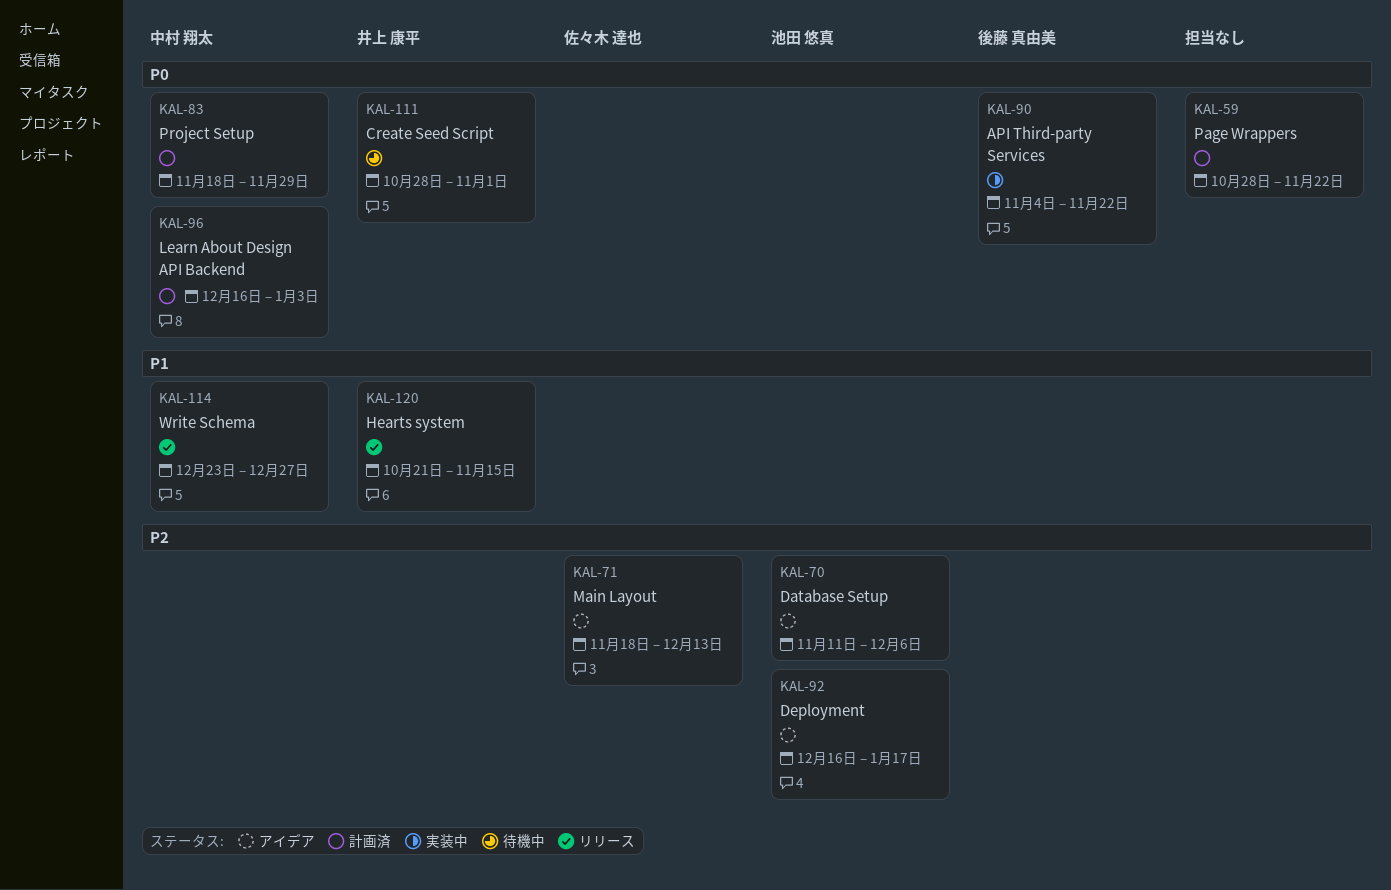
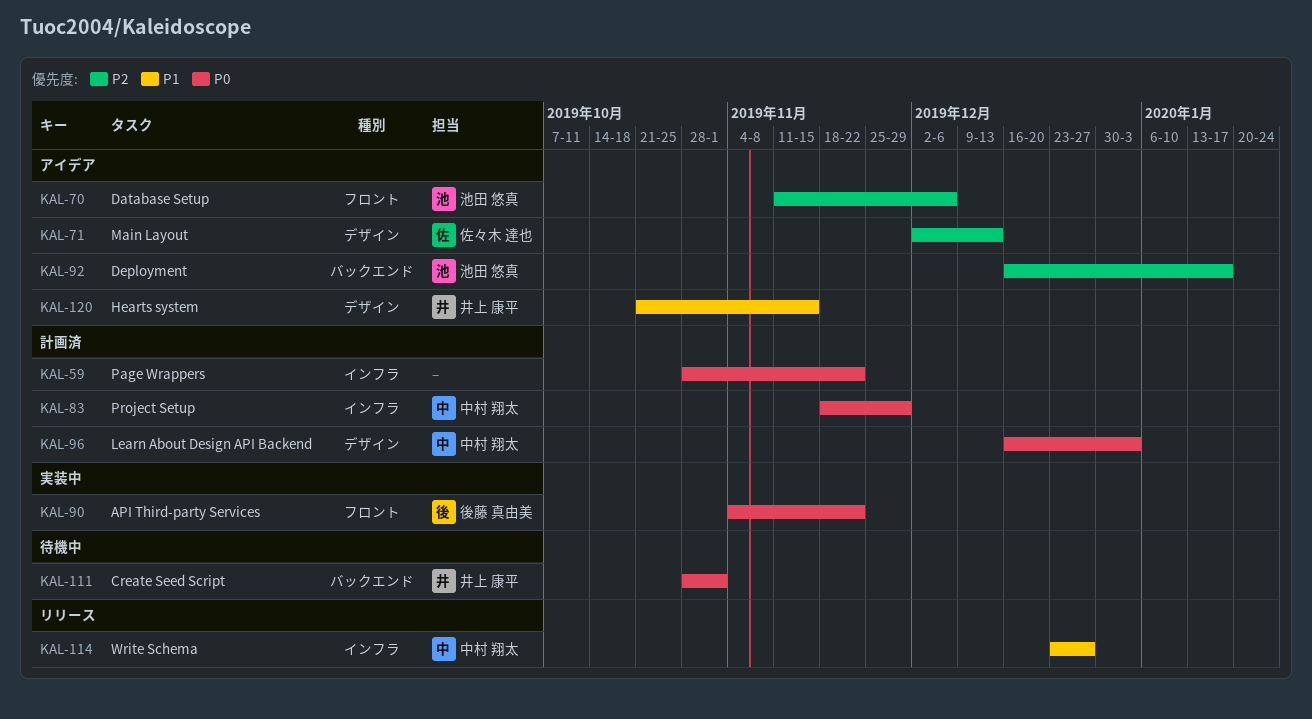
KAL-71, start: Nov 18 -> Dec 2
KAL-120, status: リリース -> アイデア

